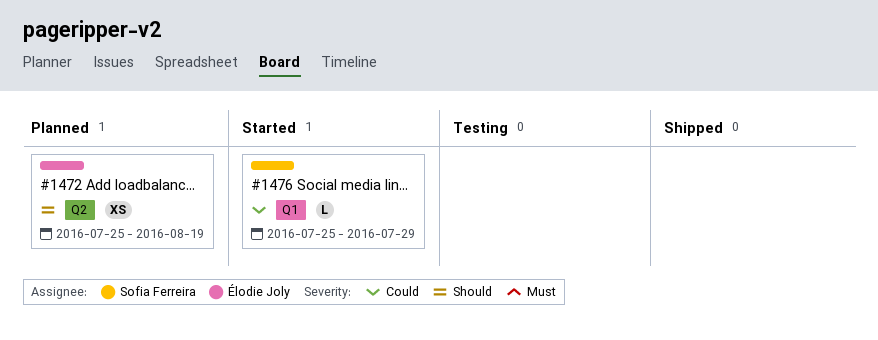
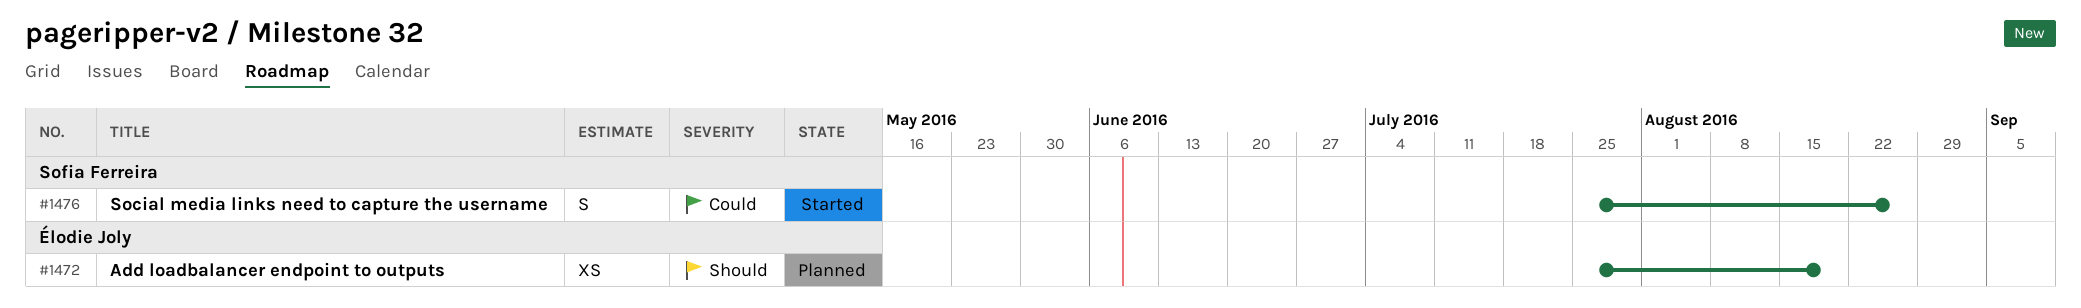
#1476, estimate: L -> S
#1476, due: Jul 29 -> Aug 26

